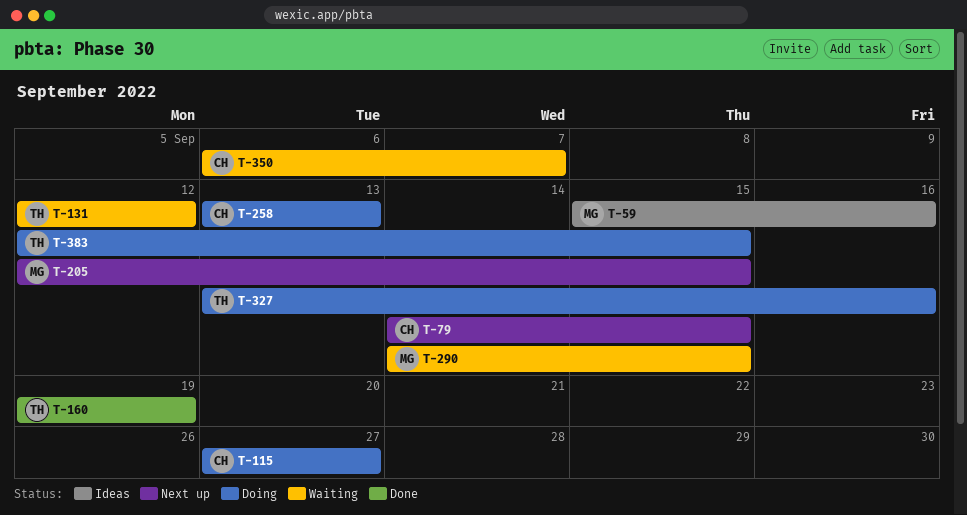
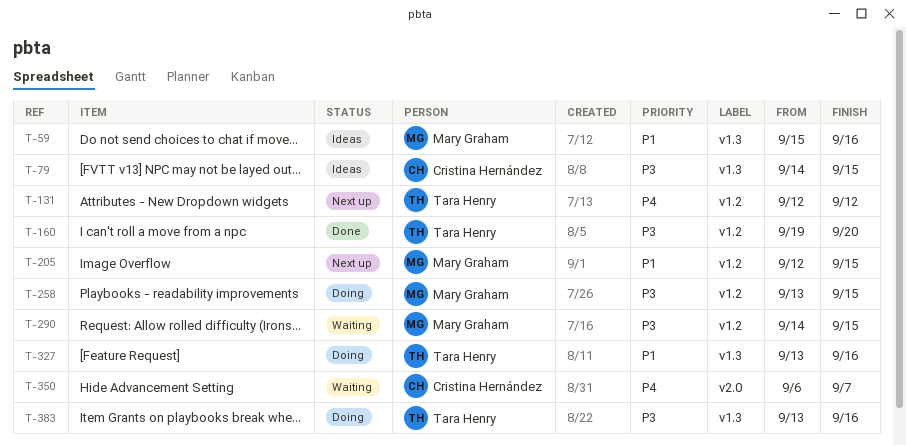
T-79, status: Next up -> Ideas
T-115: present -> none
T-131, status: Waiting -> Next up
T-160, due: Sep 19 -> Sep 20
T-258, owner: Cristina Hernández -> Mary Graham
T-258, due: Sep 13 -> Sep 15
T-383, start: Sep 12 -> Sep 13
T-383, due: Sep 15 -> Sep 16

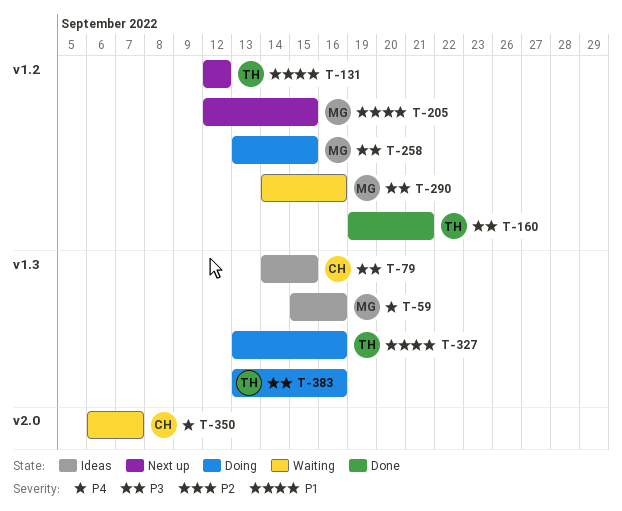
T-59, priority: P1 -> P4
T-131, priority: P4 -> P1
T-160, due: Sep 20 -> Sep 21
T-290, due: Sep 15 -> Sep 16

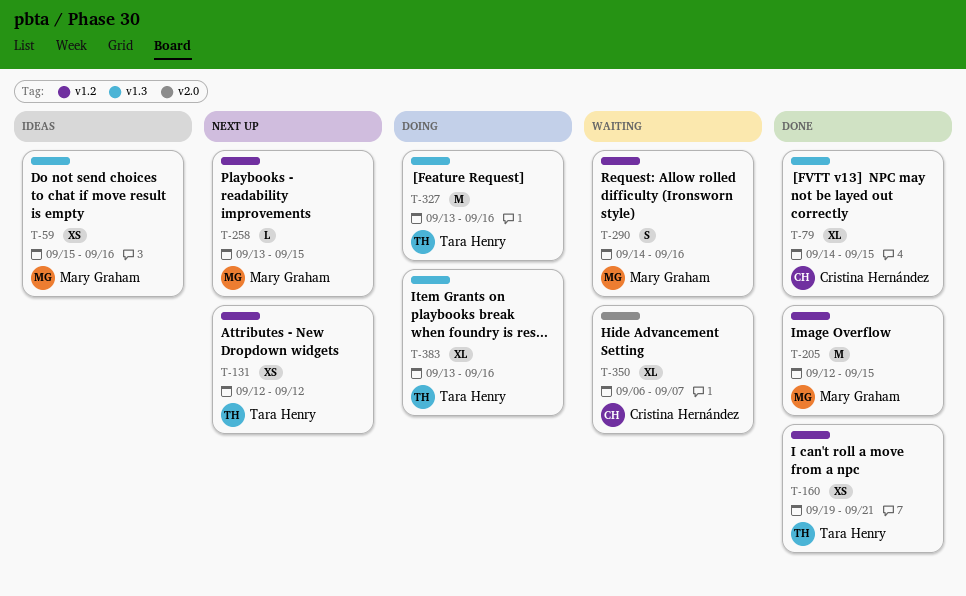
T-79, status: Ideas -> Done
T-205, status: Next up -> Done
T-258, status: Doing -> Next up

